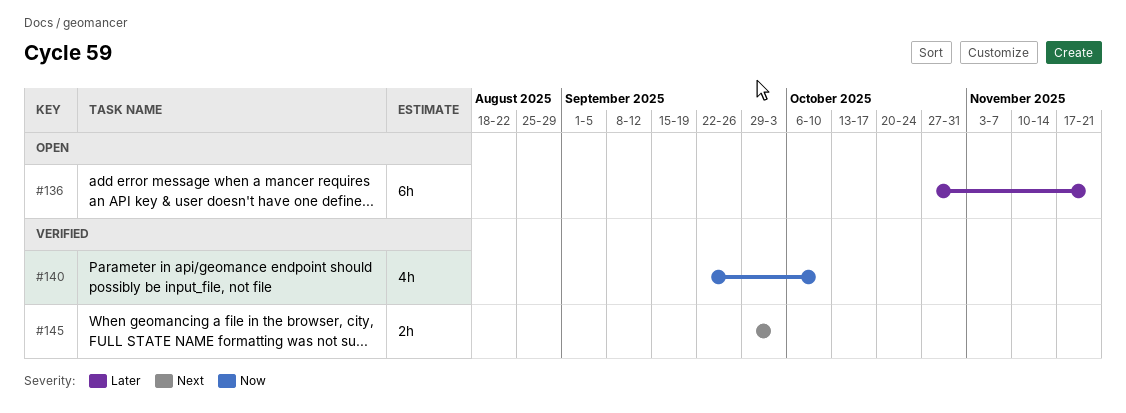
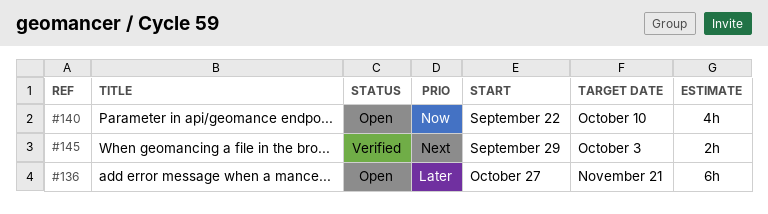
#140, status: Verified -> Open

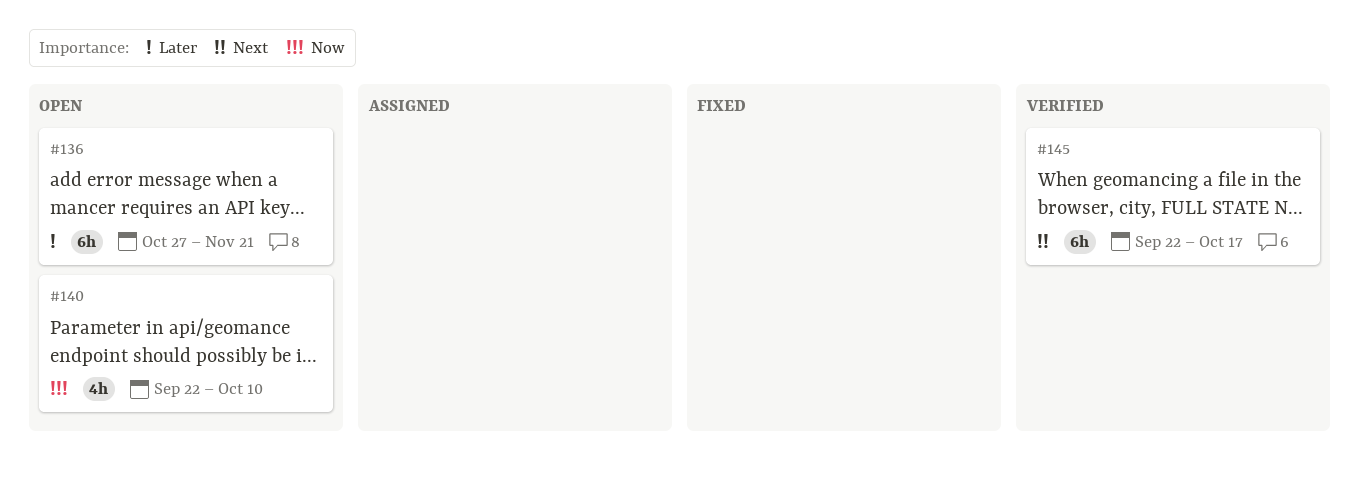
#145, estimate: 2h -> 6h
#145, start: Sep 29 -> Sep 22
#145, due: Oct 3 -> Oct 17

